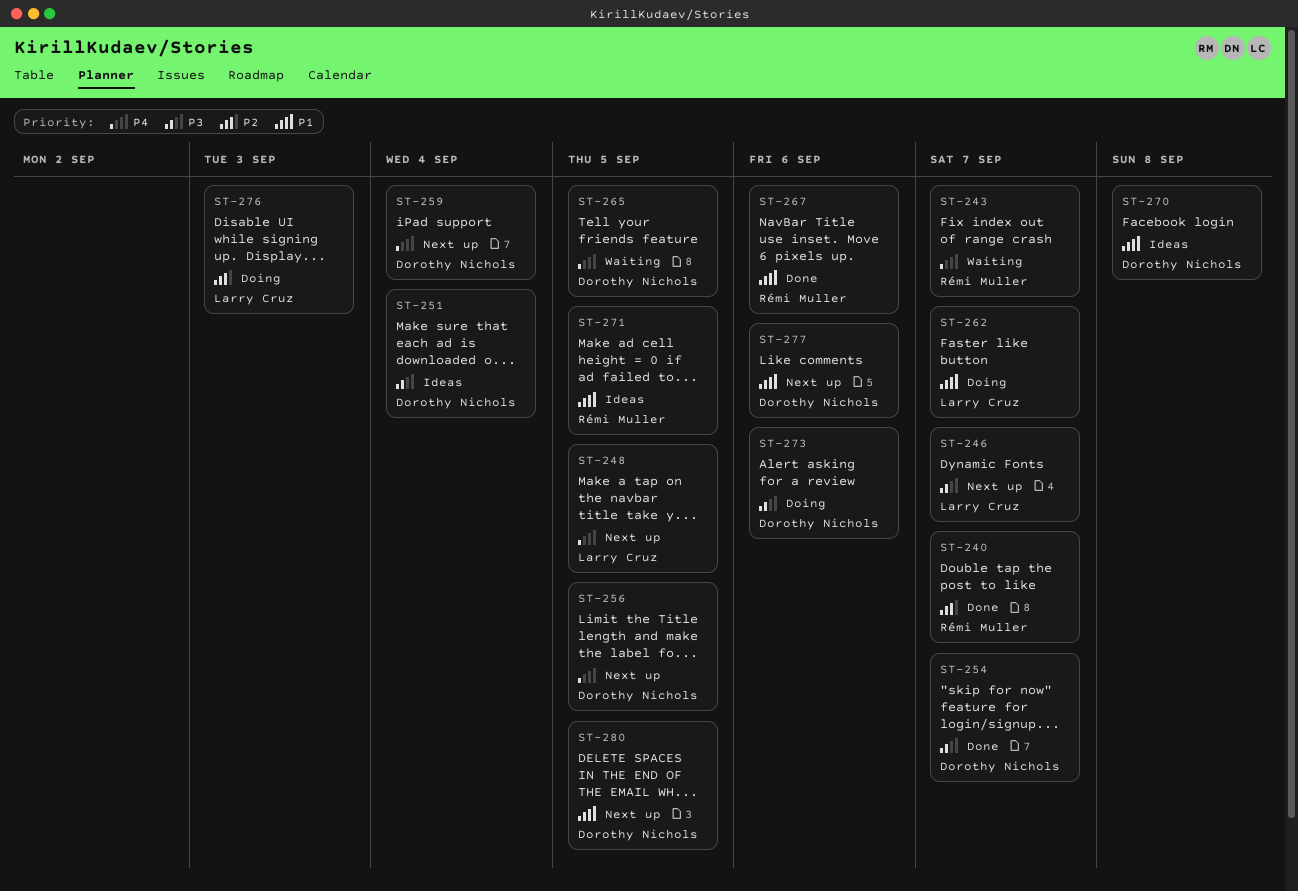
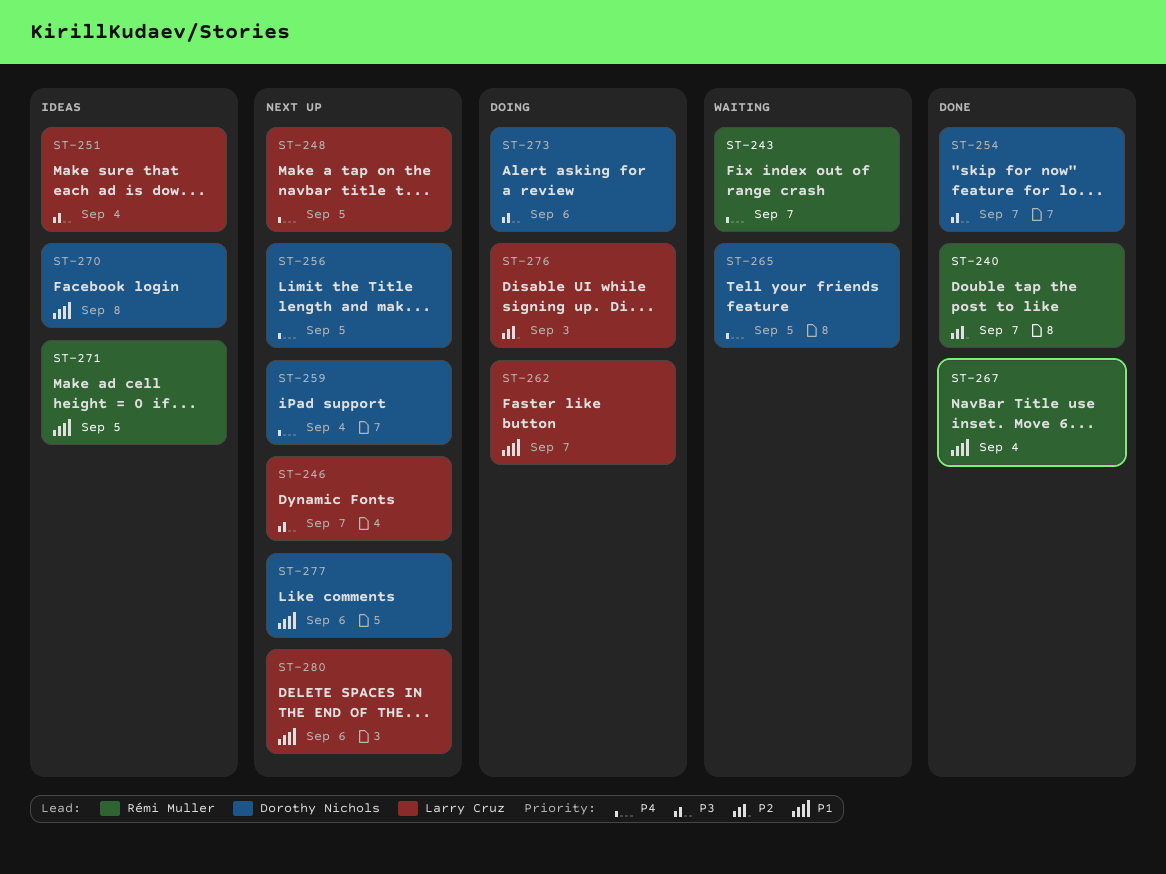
ST-251, owner: Dorothy Nichols -> Larry Cruz
ST-267, due: Sep 6 -> Sep 4
ST-280, owner: Dorothy Nichols -> Larry Cruz
ST-280, due: Sep 5 -> Sep 6

